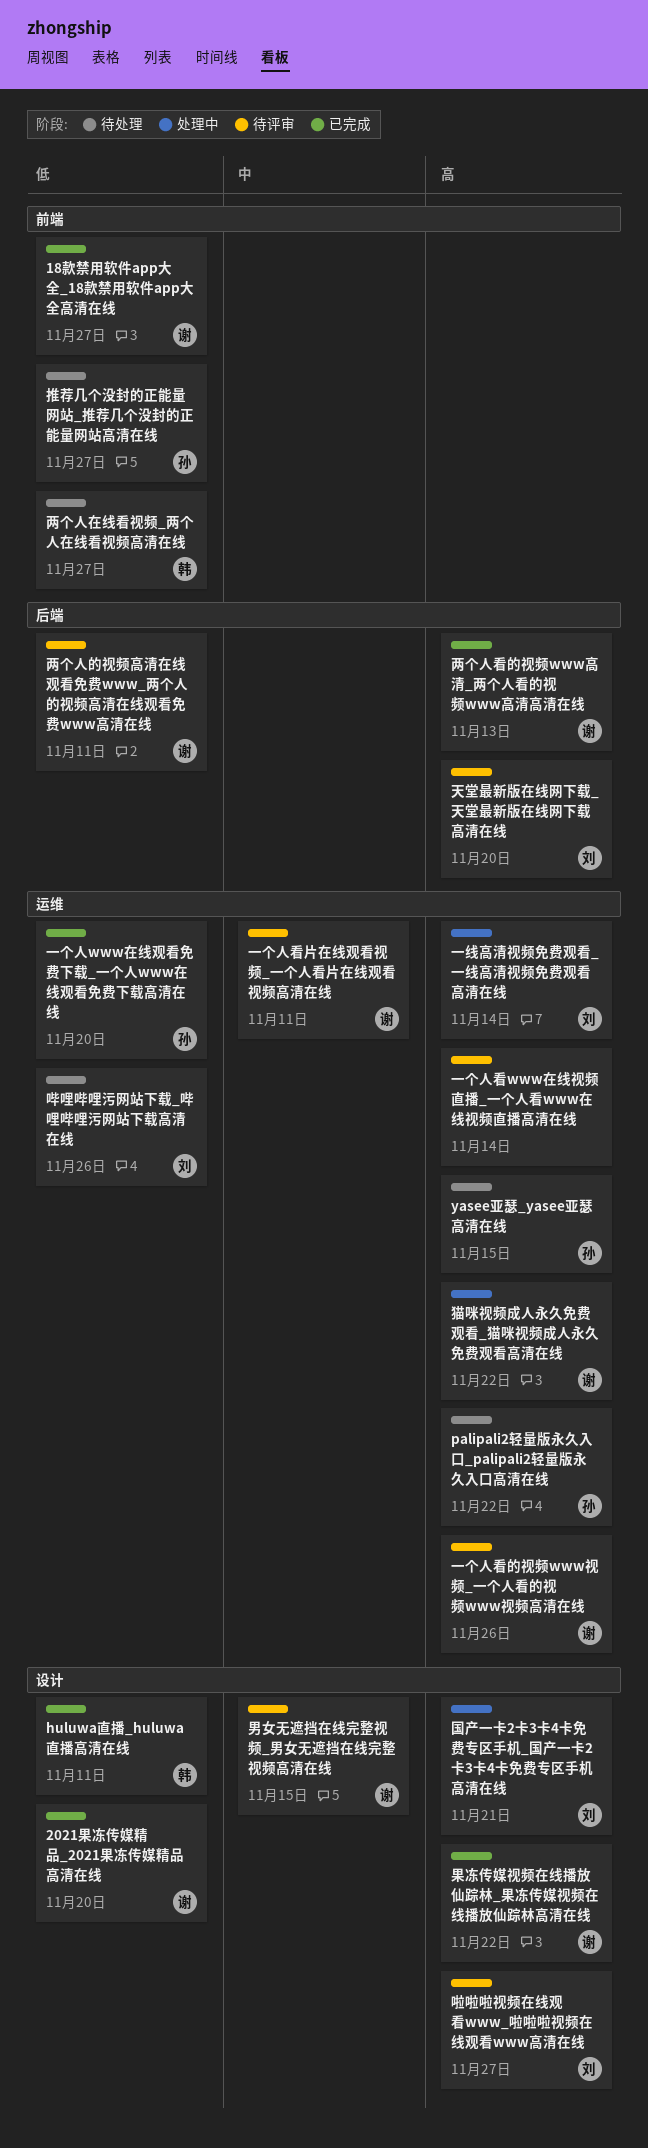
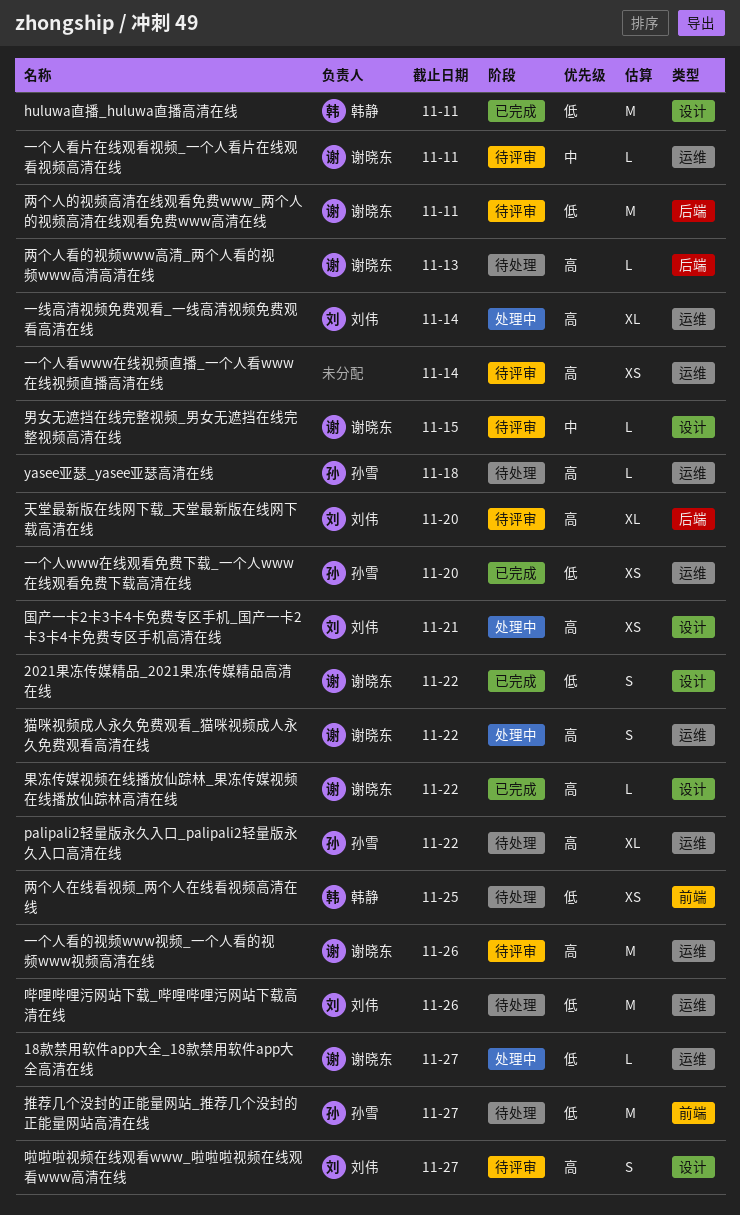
18款禁用软件app大全_18款禁用软件app大全高清在线, status: 已完成 -> 处理中
18款禁用软件app大全_18款禁用软件app大全高清在线, label: 前端 -> 运维
2021果冻传媒精品_2021果冻传媒精品高清在线, due: Nov 20 -> Nov 22
yasee亚瑟_yasee亚瑟高清在线, due: Nov 15 -> Nov 18
两个人在线看视频_两个人在线看视频高清在线, due: Nov 27 -> Nov 25
两个人看的视频www高清_两个人看的视频www高清高清在线, status: 已完成 -> 待处理

